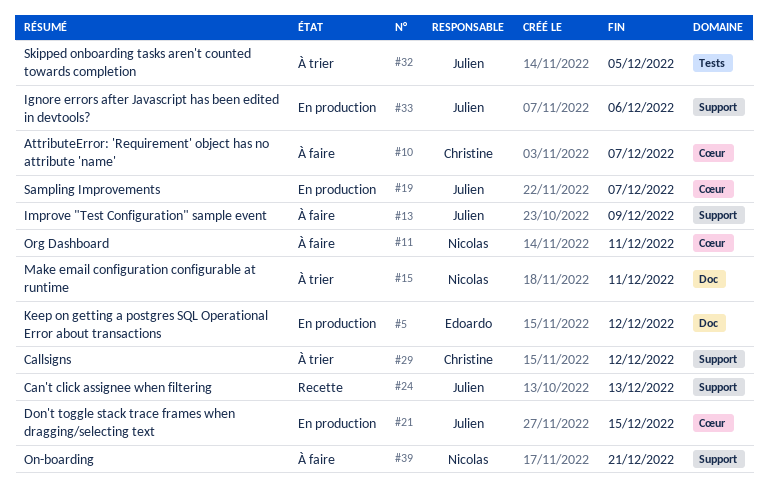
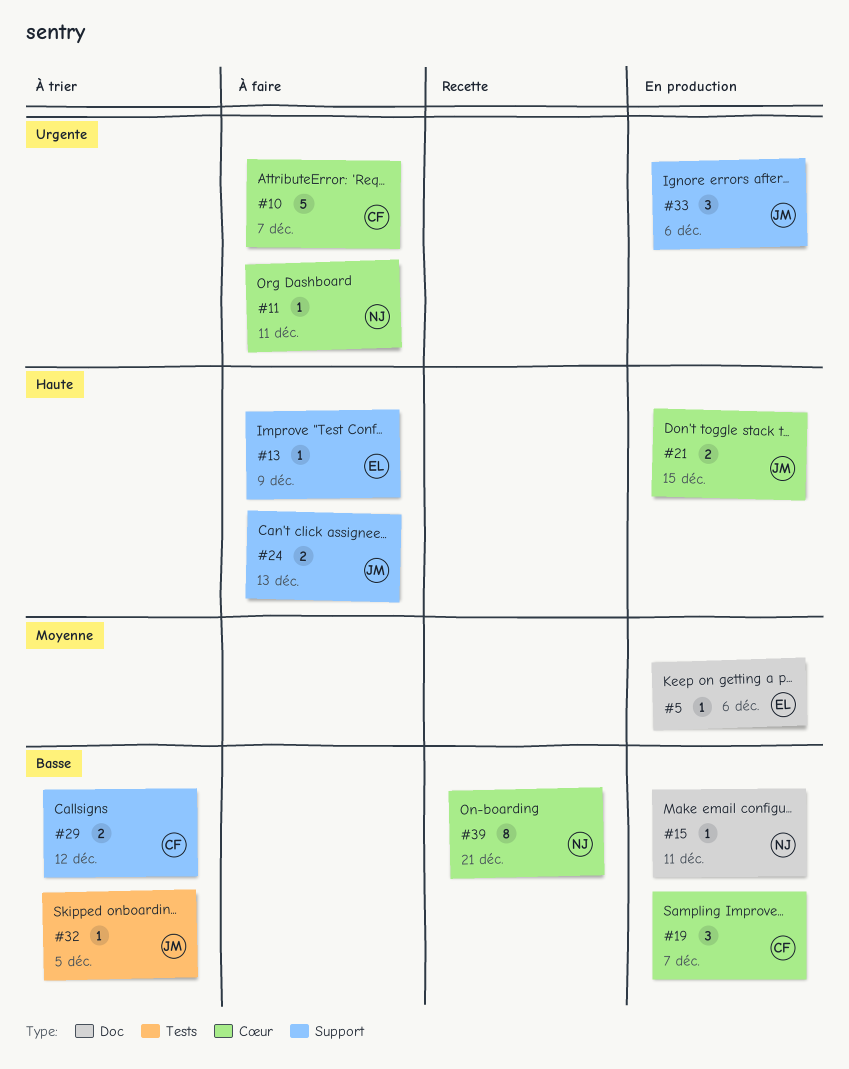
#5, due: Dec 12 -> Dec 6
#13, owner: Julien -> Edoardo
#15, status: À trier -> En production
#19, owner: Julien -> Christine
#24, status: Recette -> À faire
#39, status: À faire -> Recette
#39, label: Support -> Cœur

